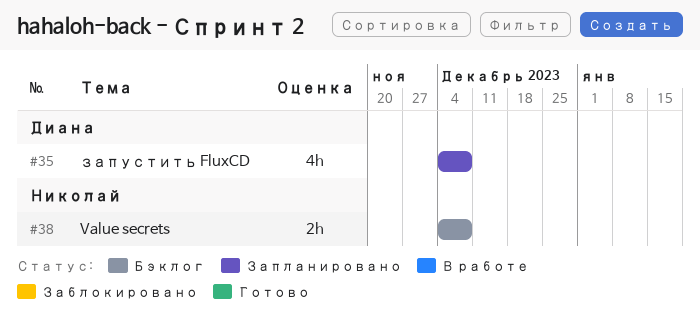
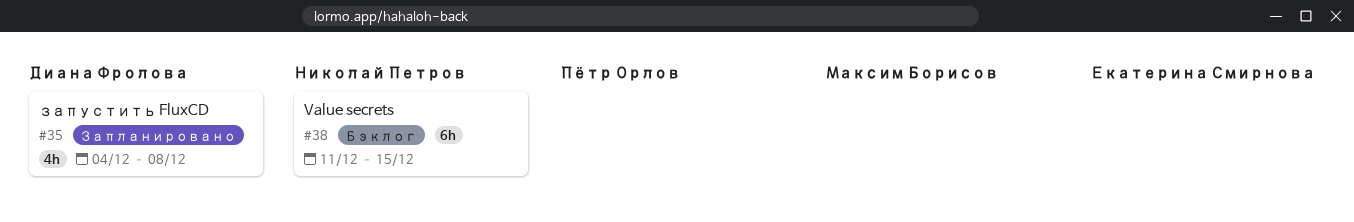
#38, estimate: 2h -> 6h
#38, start: Dec 4 -> Dec 11
#38, due: Dec 8 -> Dec 15

